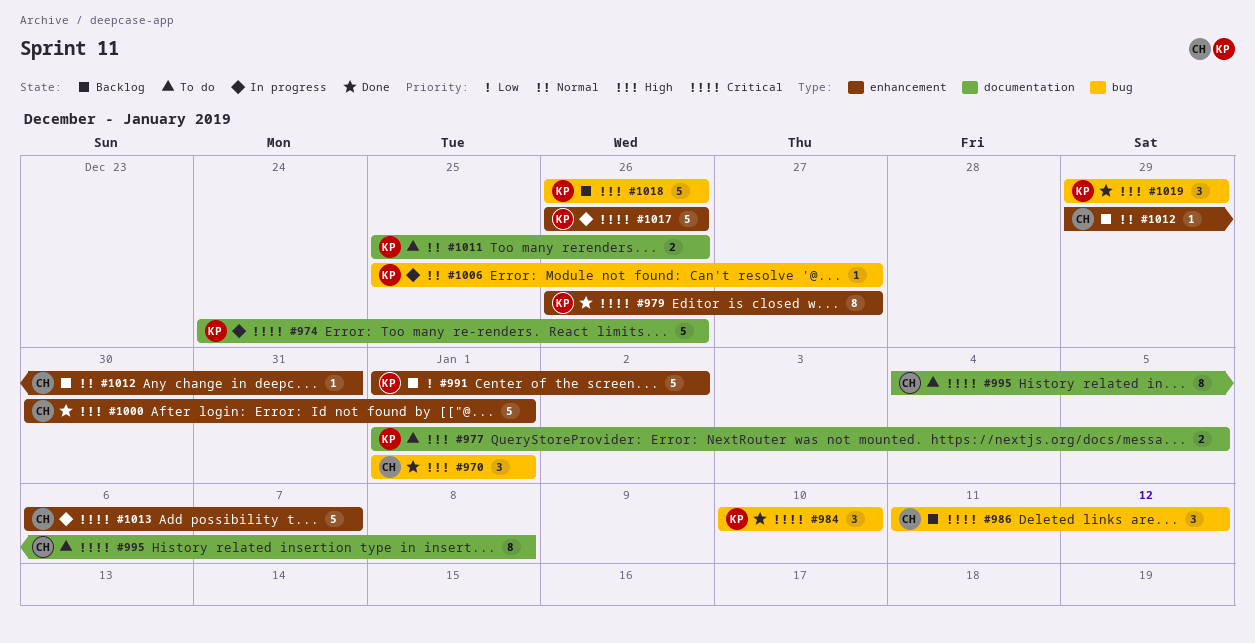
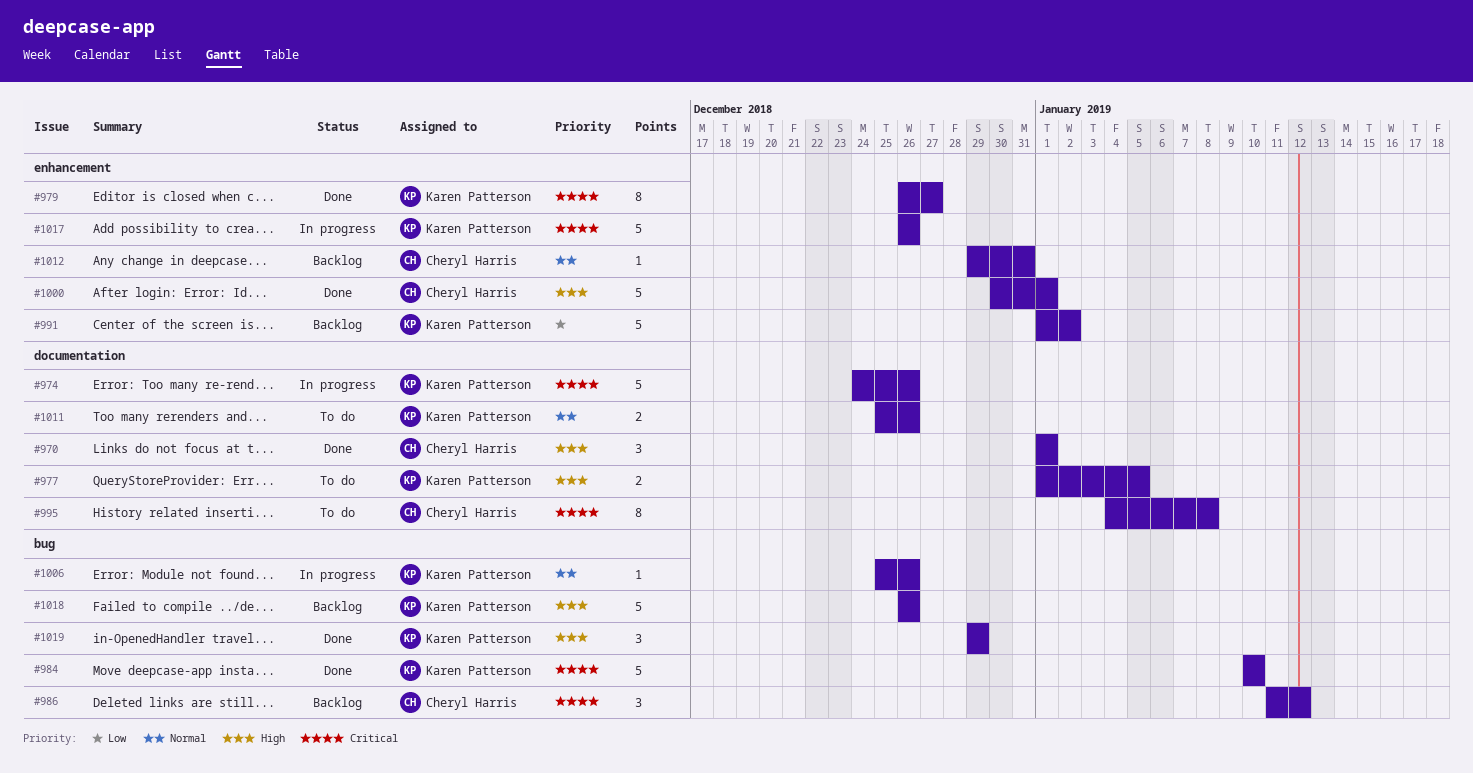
#970, label: bug -> documentation
#984, estimate: 3 -> 5
#1006, due: Dec 27 -> Dec 26
#1013: present -> none

